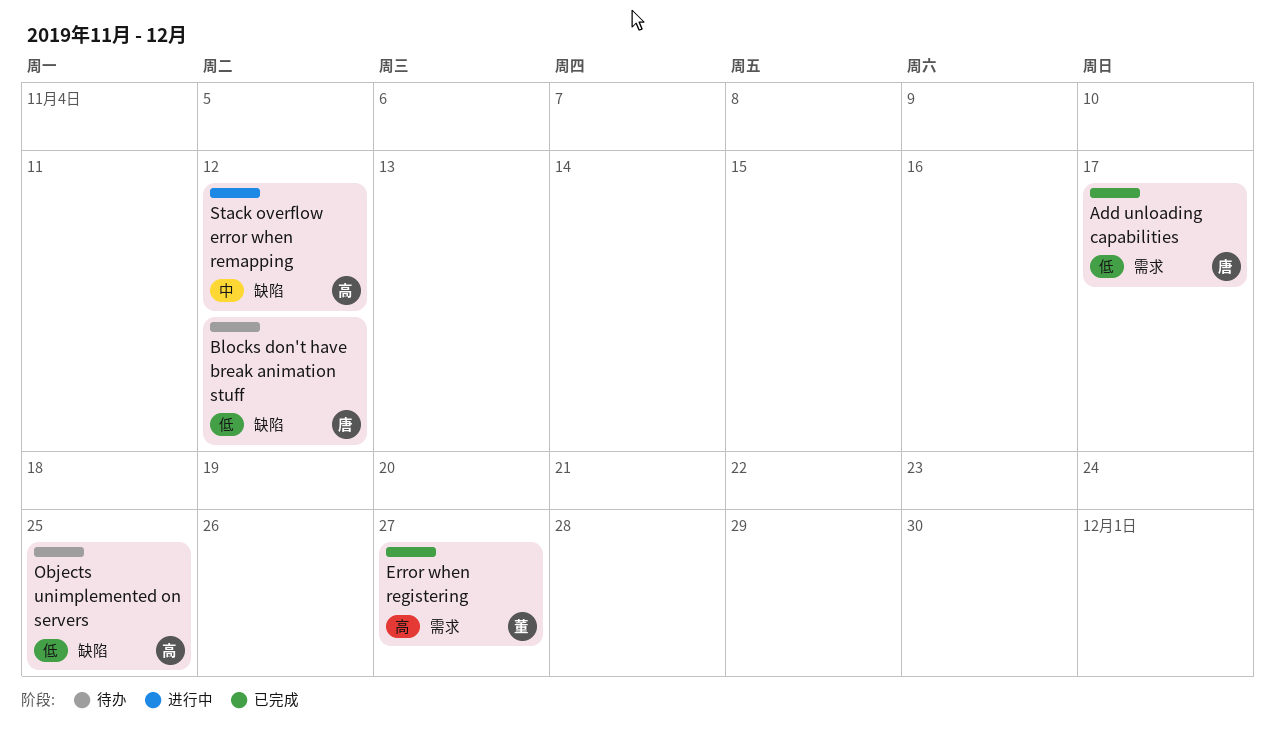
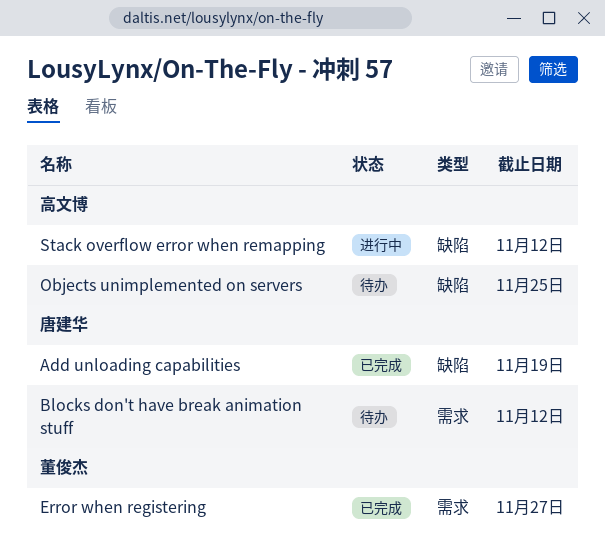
Add unloading capabilities, label: 需求 -> 缺陷
Add unloading capabilities, due: Nov 17 -> Nov 19
Blocks don't have break animation stuff, label: 缺陷 -> 需求

